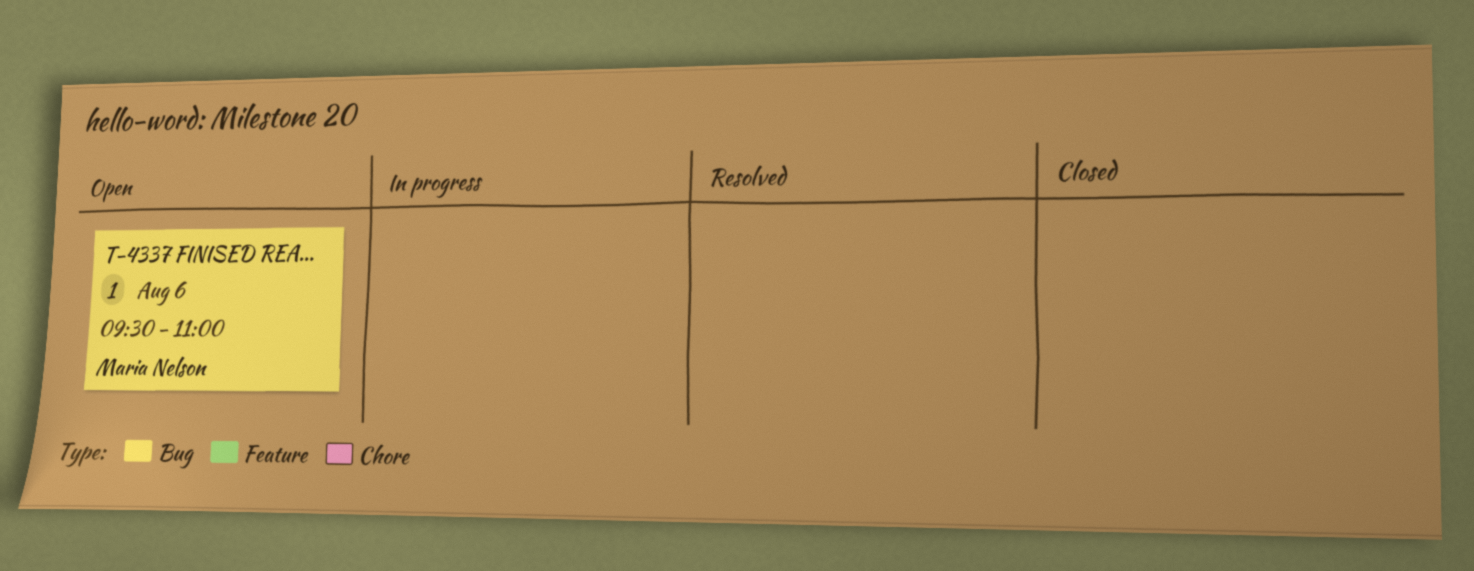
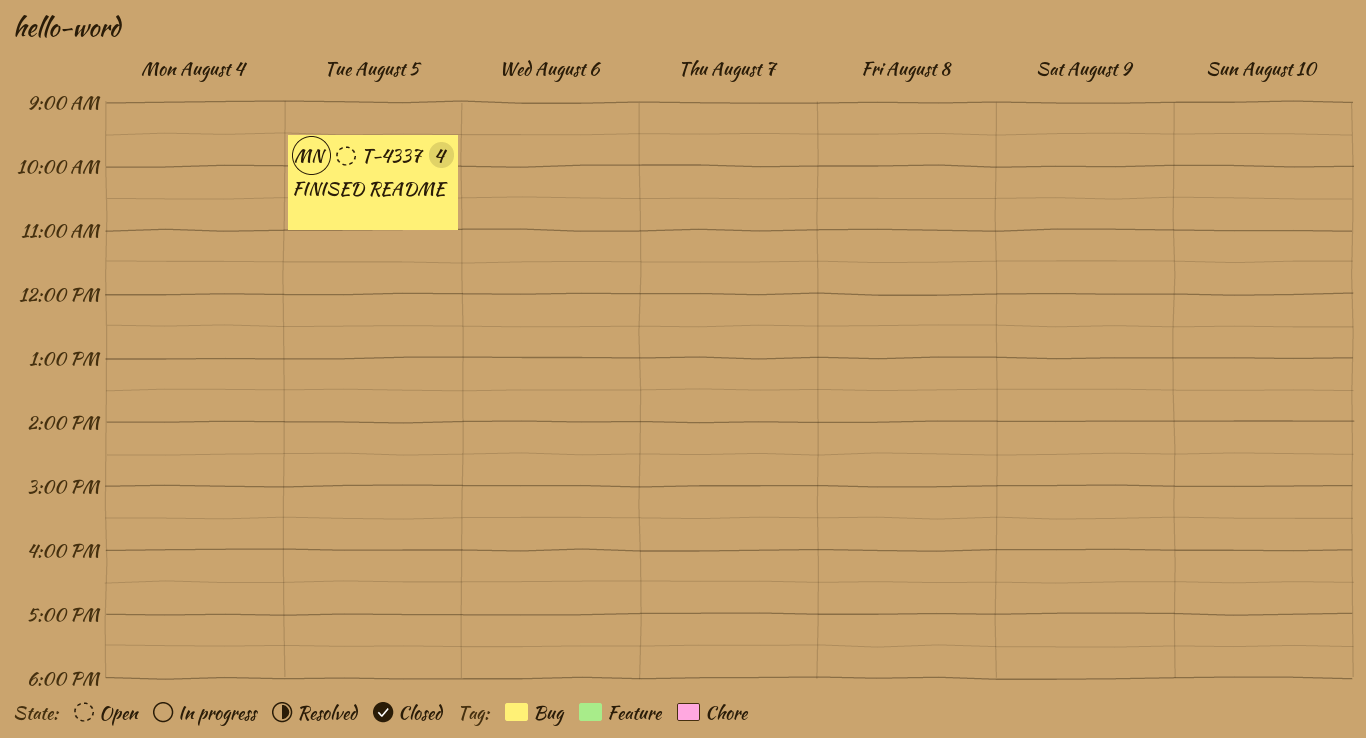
T-4337, estimate: 1 -> 4
T-4337, day: Aug 6 -> Aug 5

